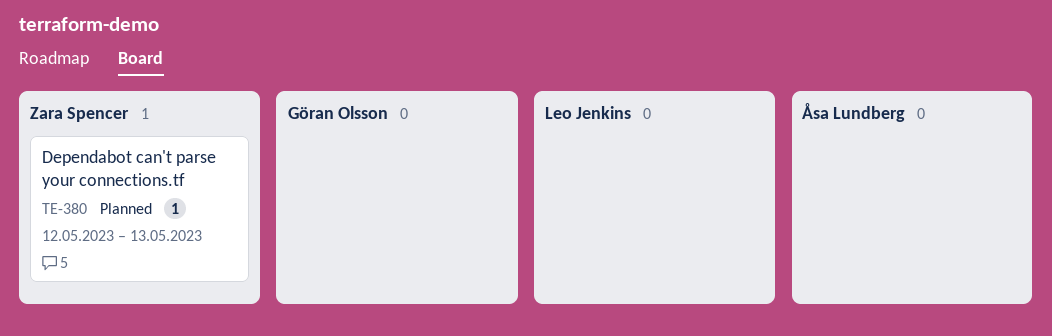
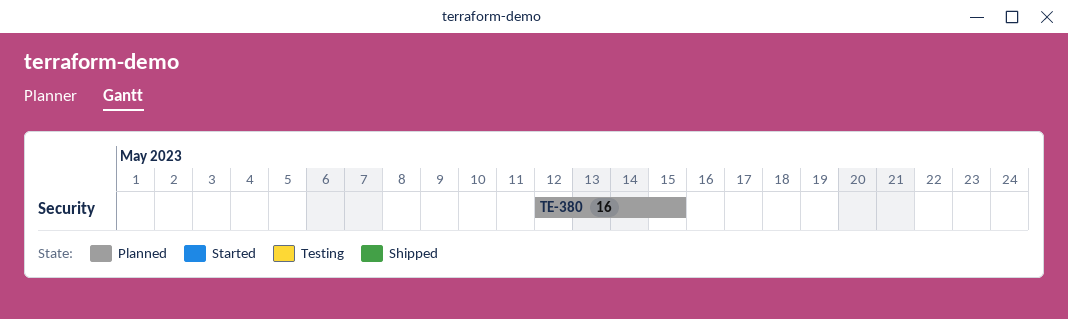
TE-380, estimate: 1 -> 16
TE-380, due: May 13 -> May 15

